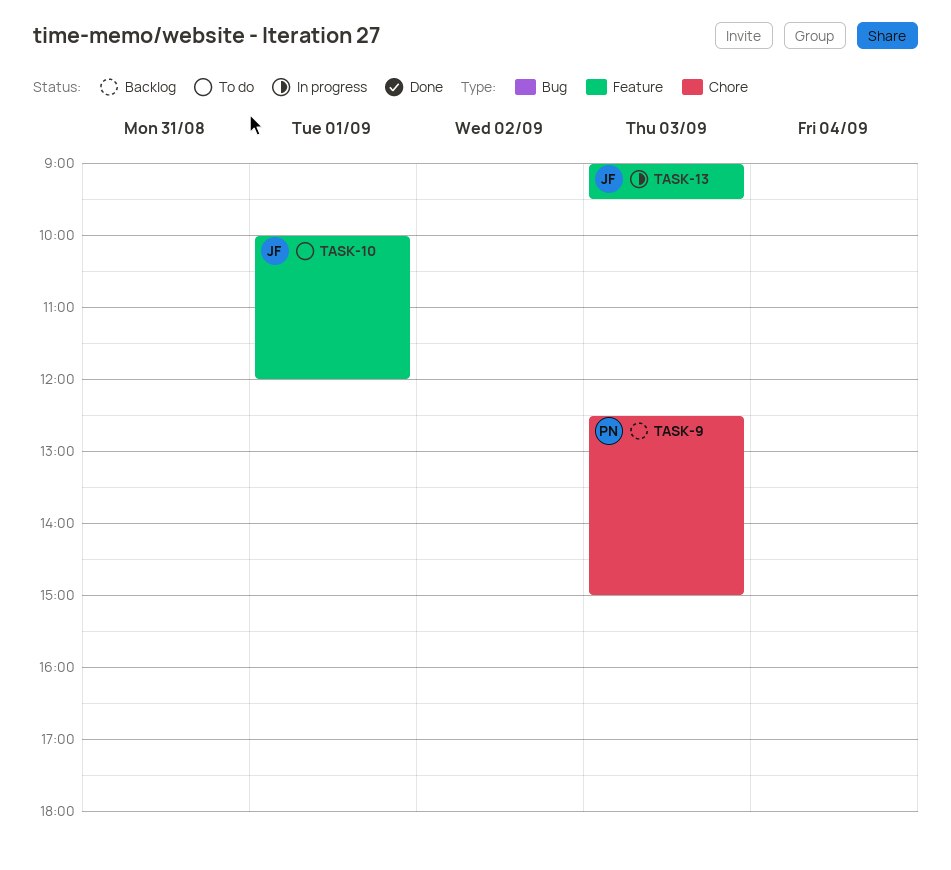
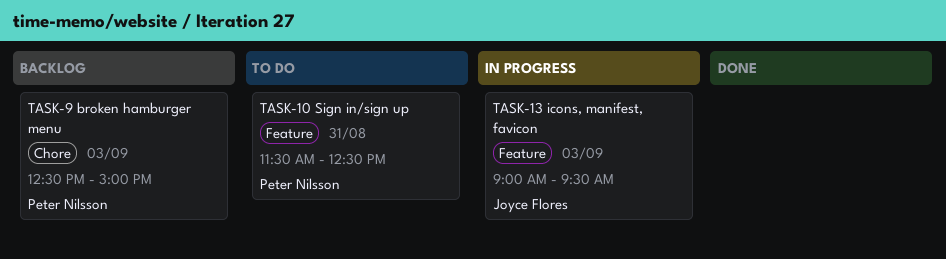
TASK-10, owner: Joyce Flores -> Peter Nilsson
TASK-10, day: Sep 1 -> Aug 31
TASK-10, begins: 10:00 -> 11:30
TASK-10, ends: 12:00 -> 12:30

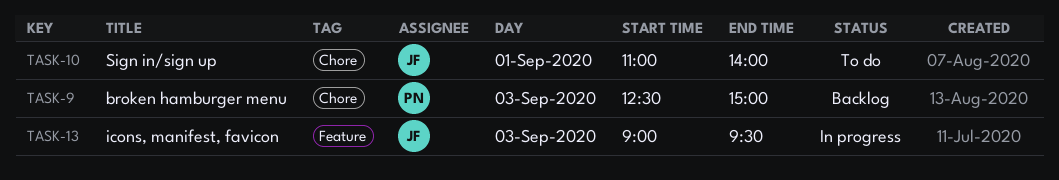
TASK-10, owner: Peter Nilsson -> Joyce Flores
TASK-10, label: Feature -> Chore
TASK-10, day: Aug 31 -> Sep 1
TASK-10, begins: 11:30 -> 11:00
TASK-10, ends: 12:30 -> 14:00

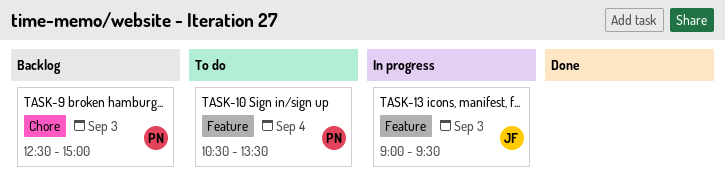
TASK-10, owner: JF -> PN
TASK-10, label: Chore -> Feature
TASK-10, day: Sep 1 -> Sep 4
TASK-10, begins: 11:00 -> 10:30
TASK-10, ends: 14:00 -> 13:30

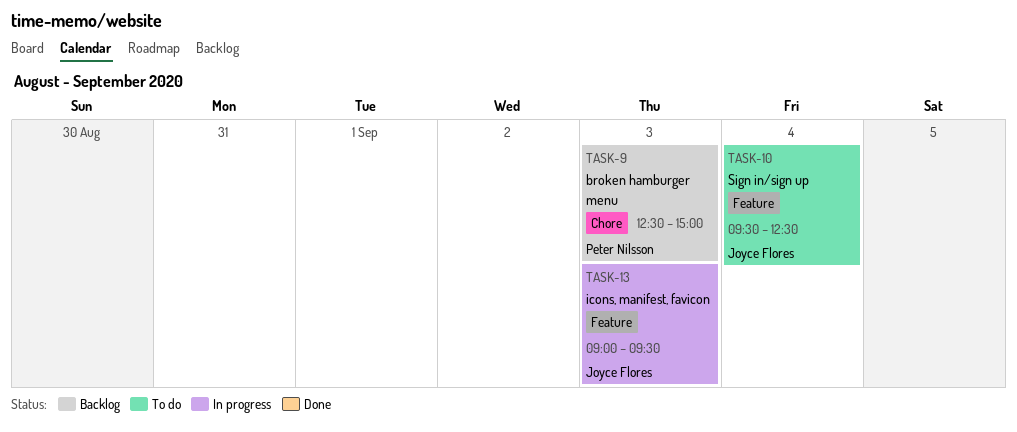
TASK-10, owner: Peter Nilsson -> Joyce Flores
TASK-10, begins: 10:30 -> 09:30
TASK-10, ends: 13:30 -> 12:30

